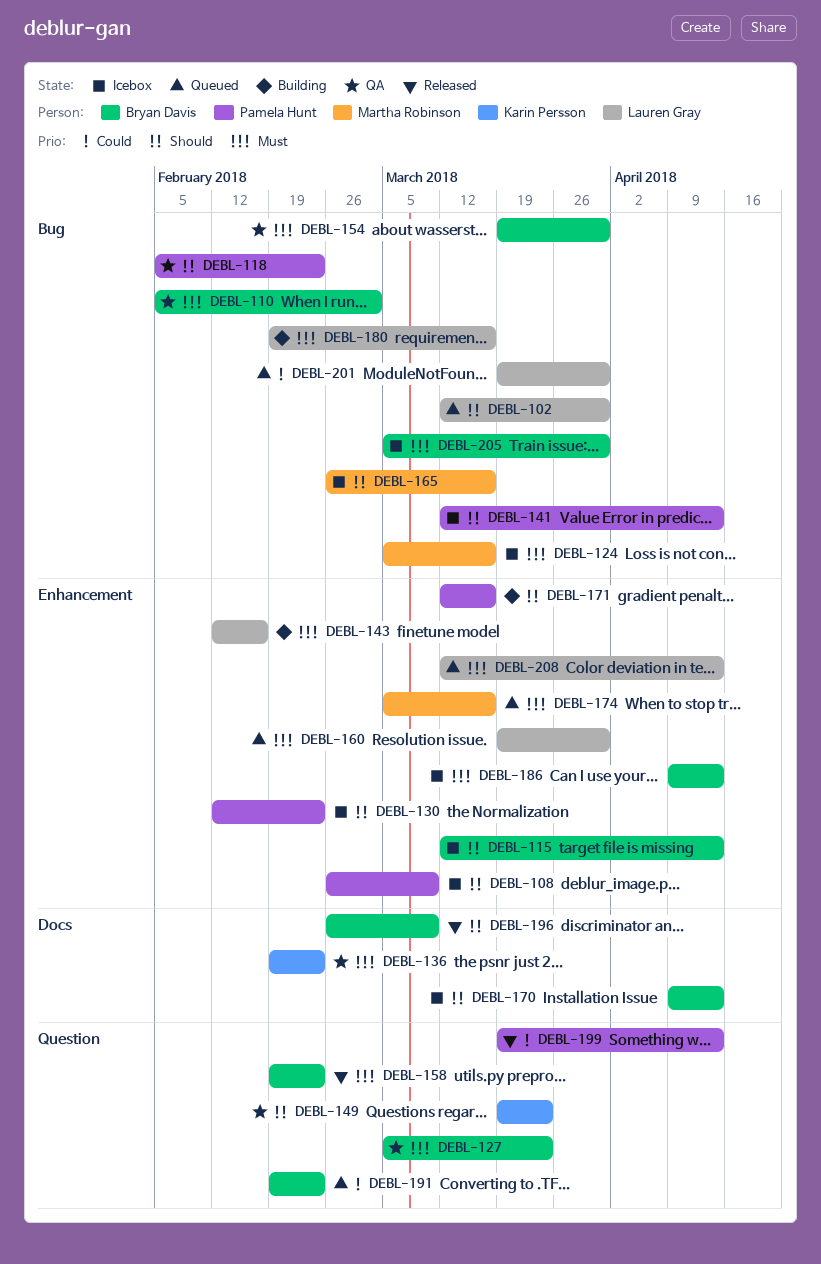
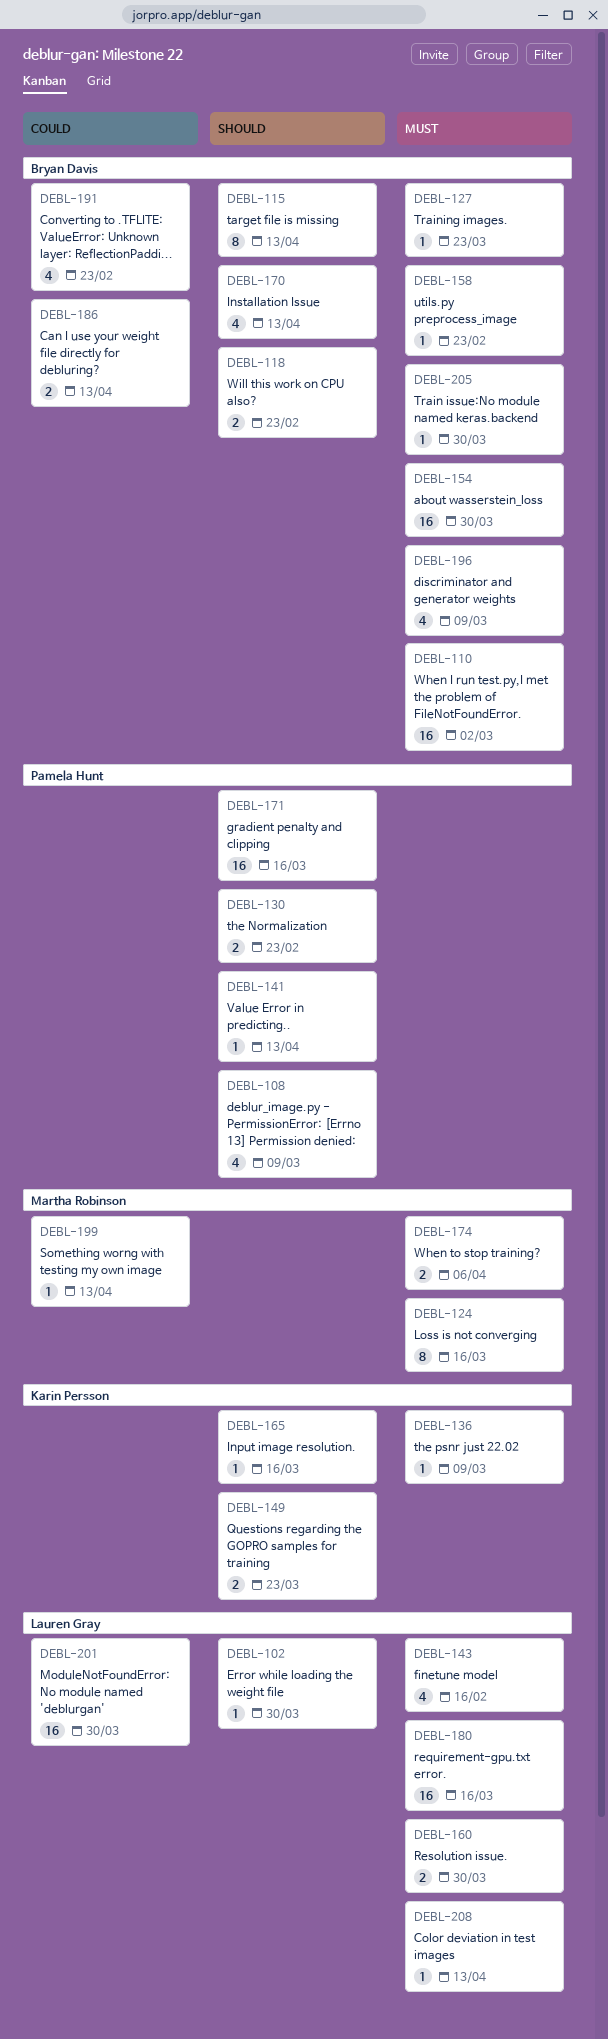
DEBL-118, owner: Pamela Hunt -> Bryan Davis
DEBL-136, due: Feb 23 -> Mar 9
DEBL-165, owner: Martha Robinson -> Karin Persson
DEBL-174, due: Mar 16 -> Apr 6
DEBL-186, priority: Must -> Could
DEBL-196, priority: Should -> Must
DEBL-199, owner: Pamela Hunt -> Martha Robinson

